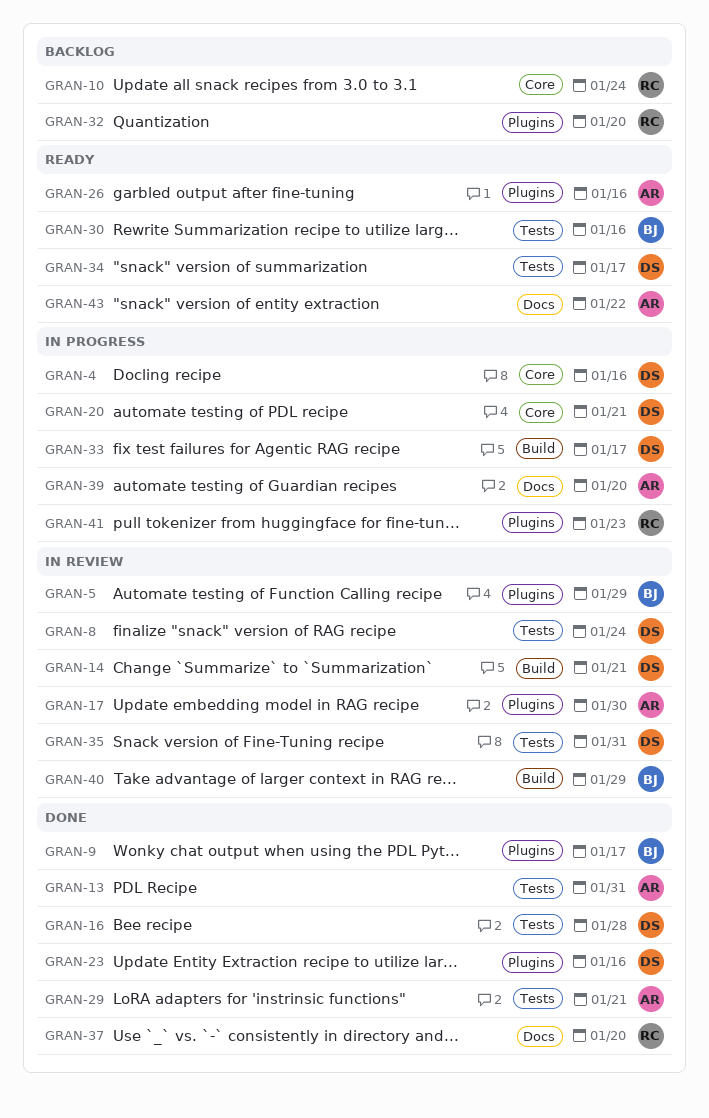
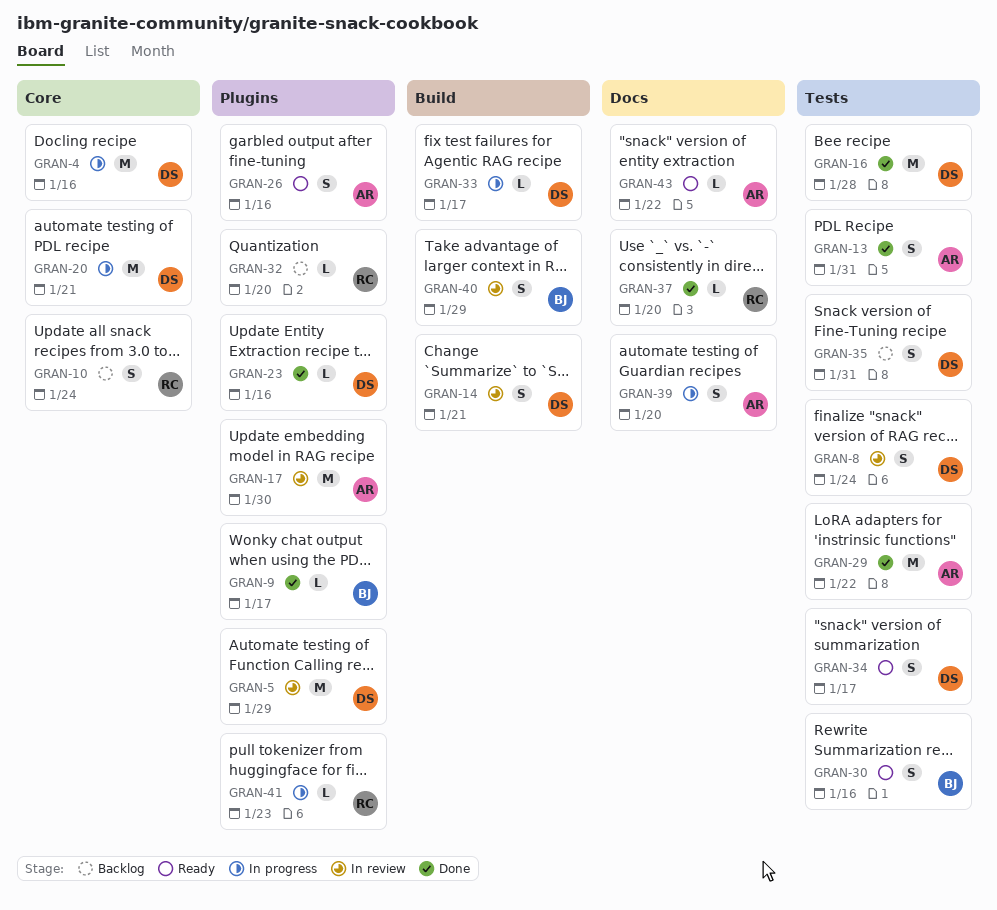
GRAN-5, owner: BJ -> DS
GRAN-29, due: Jan 21 -> Jan 22
GRAN-35, status: In review -> Backlog

